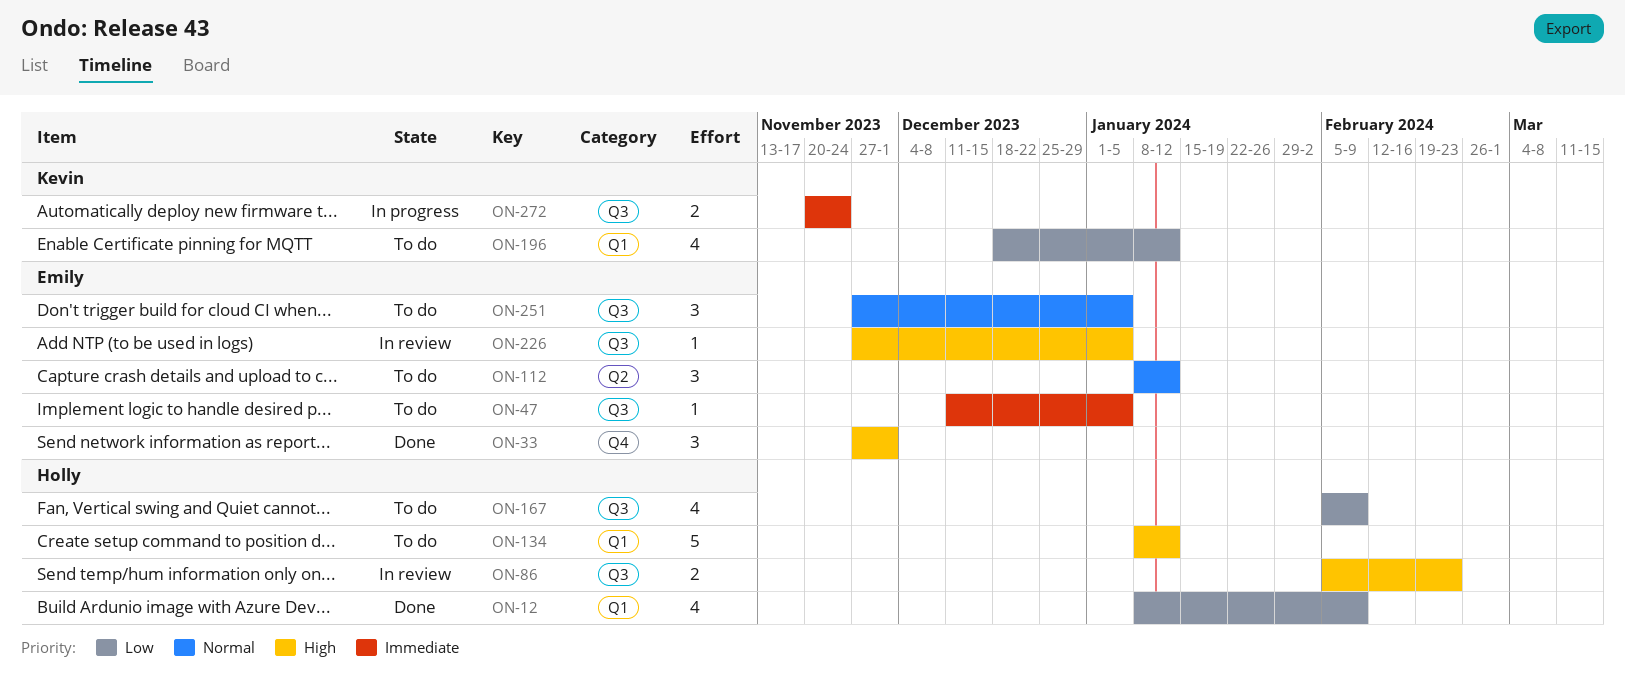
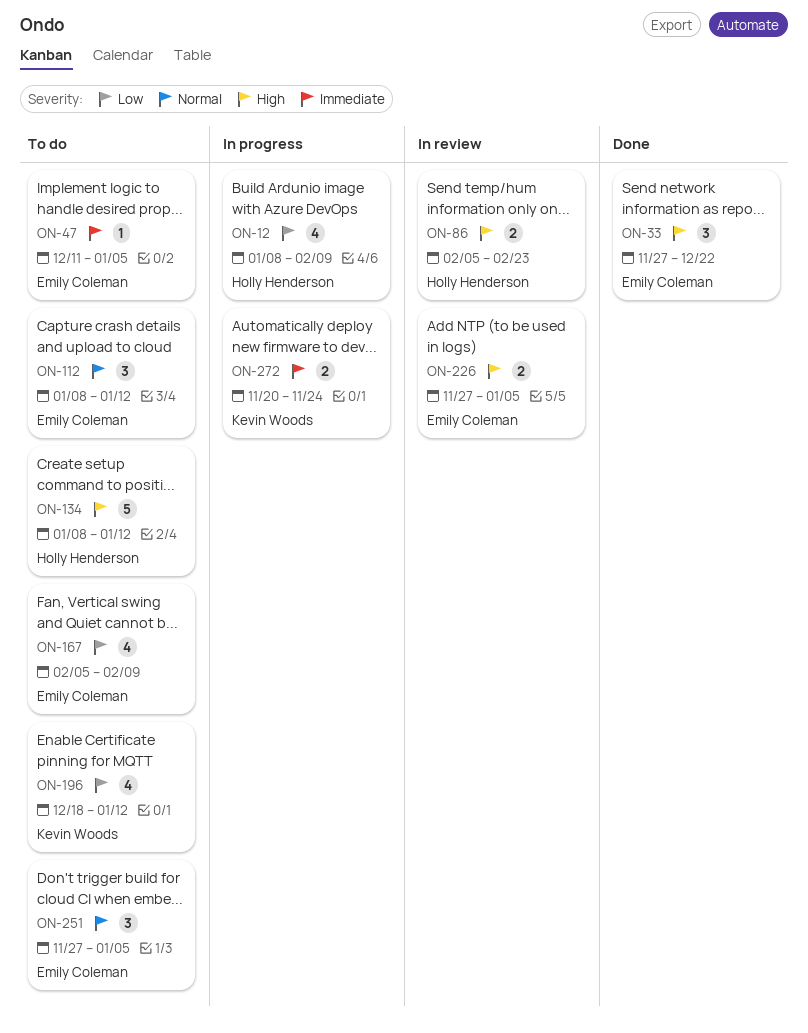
ON-12, status: Done -> In progress
ON-33, due: Dec 1 -> Dec 22
ON-167, owner: Holly Henderson -> Emily Coleman
ON-226, estimate: 1 -> 2

